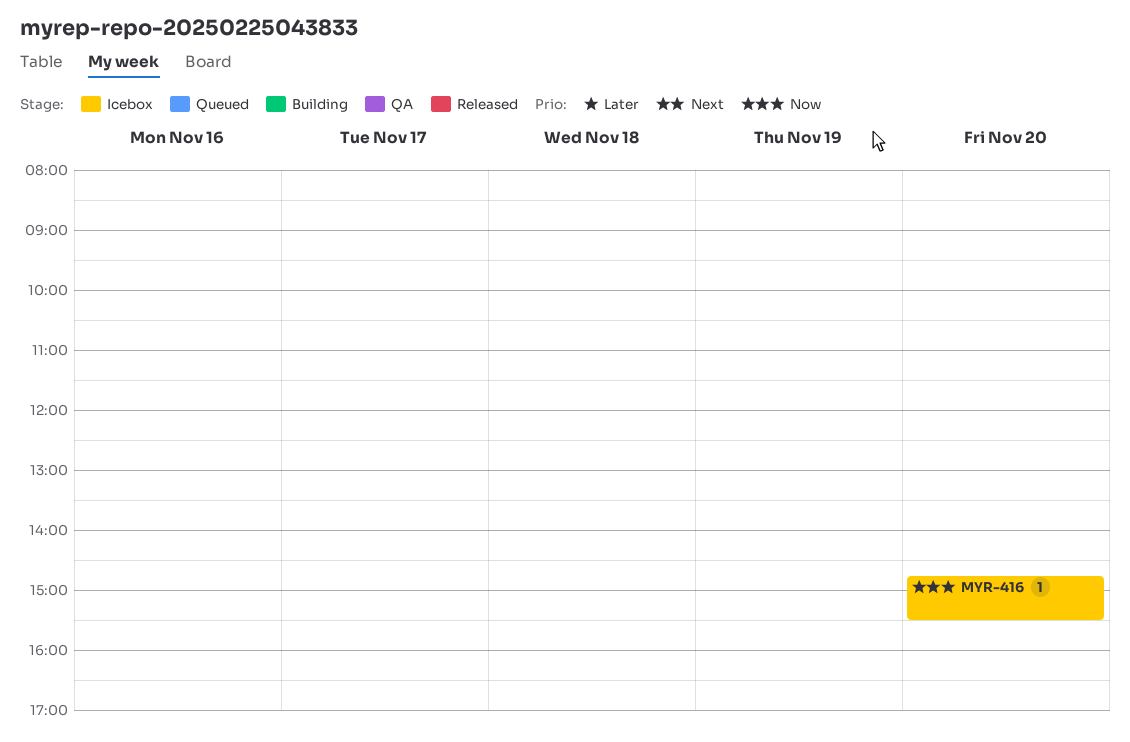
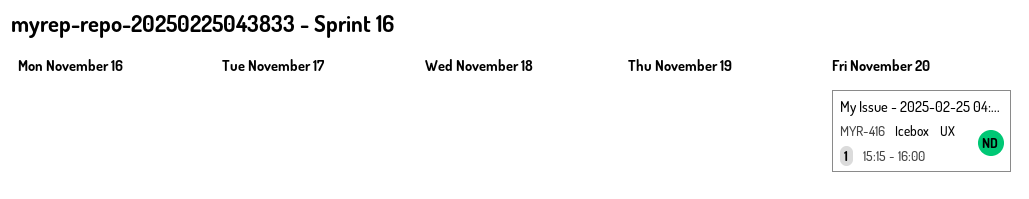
MYR-416, begins: 14:45 -> 15:15
MYR-416, ends: 15:30 -> 16:00

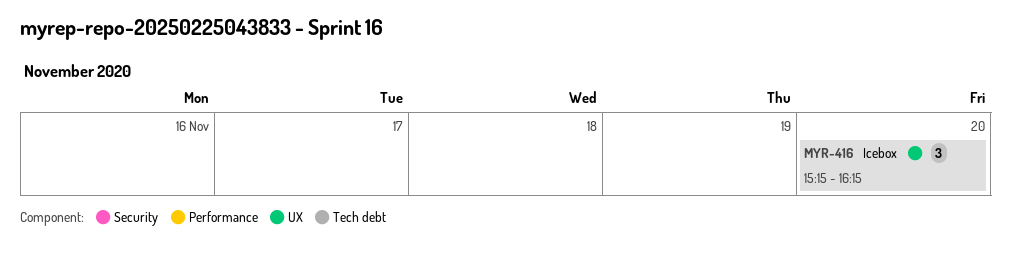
MYR-416, estimate: 1 -> 3
MYR-416, ends: 16:00 -> 16:15

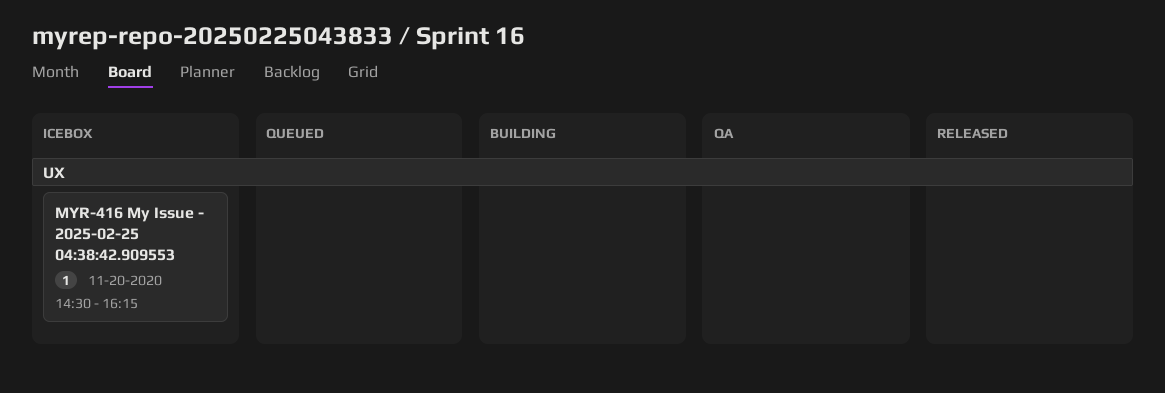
MYR-416, estimate: 3 -> 1
MYR-416, begins: 15:15 -> 14:30

